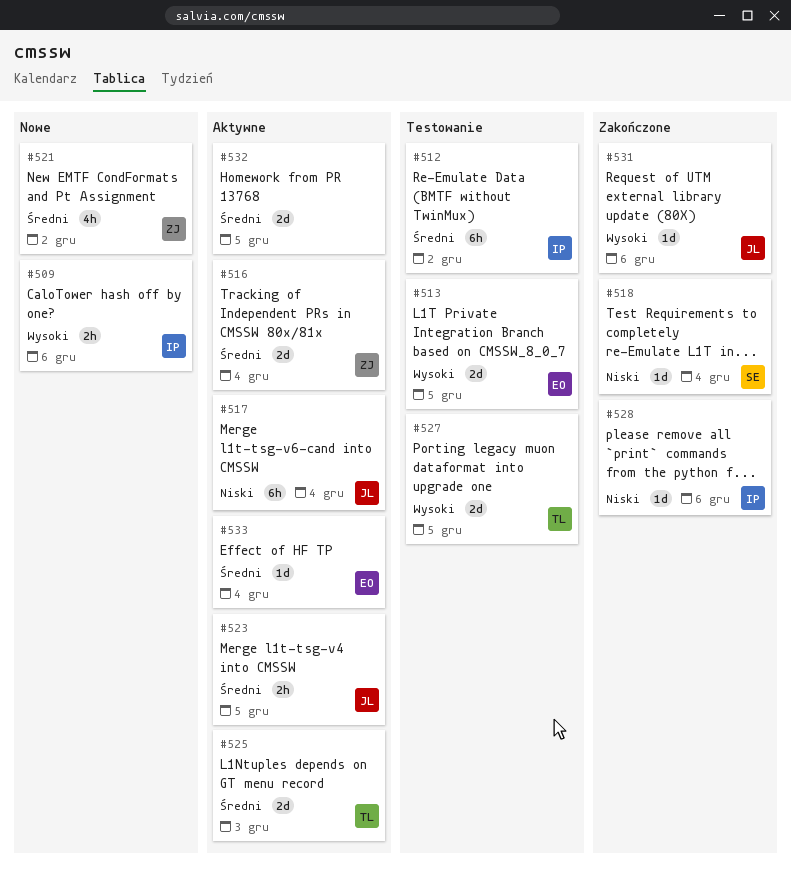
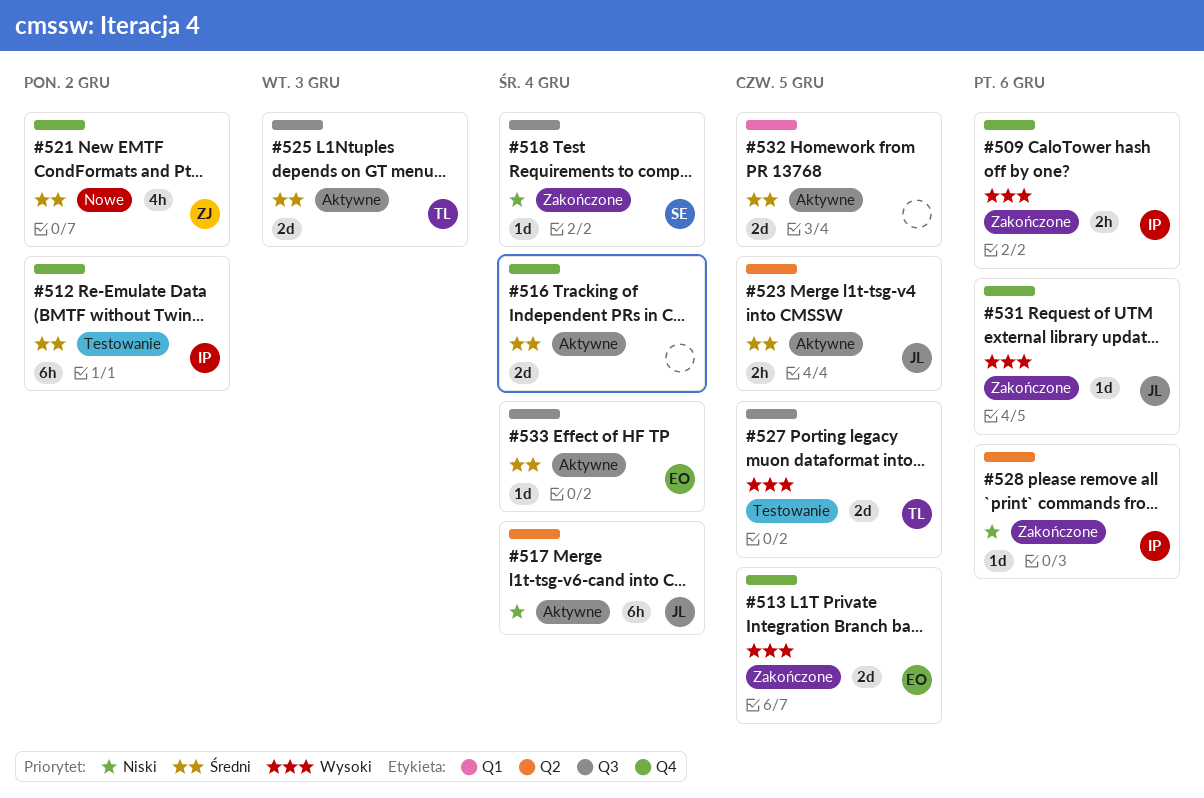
#509, status: Nowe -> Zakończone
#513, status: Testowanie -> Zakończone
#516, owner: ZJ -> none

